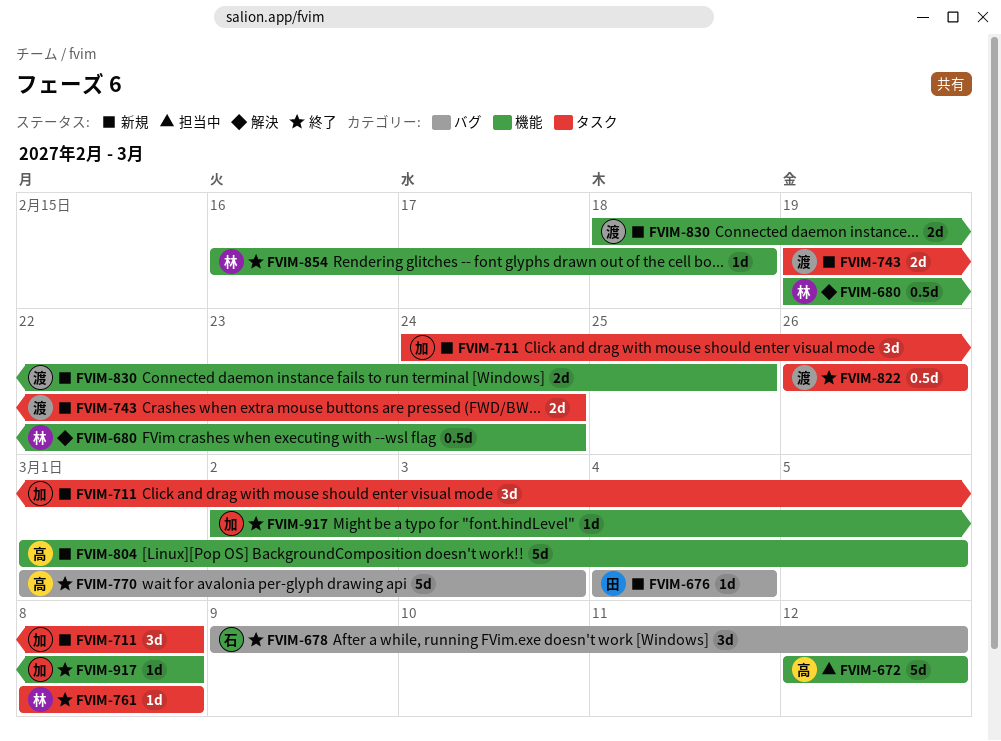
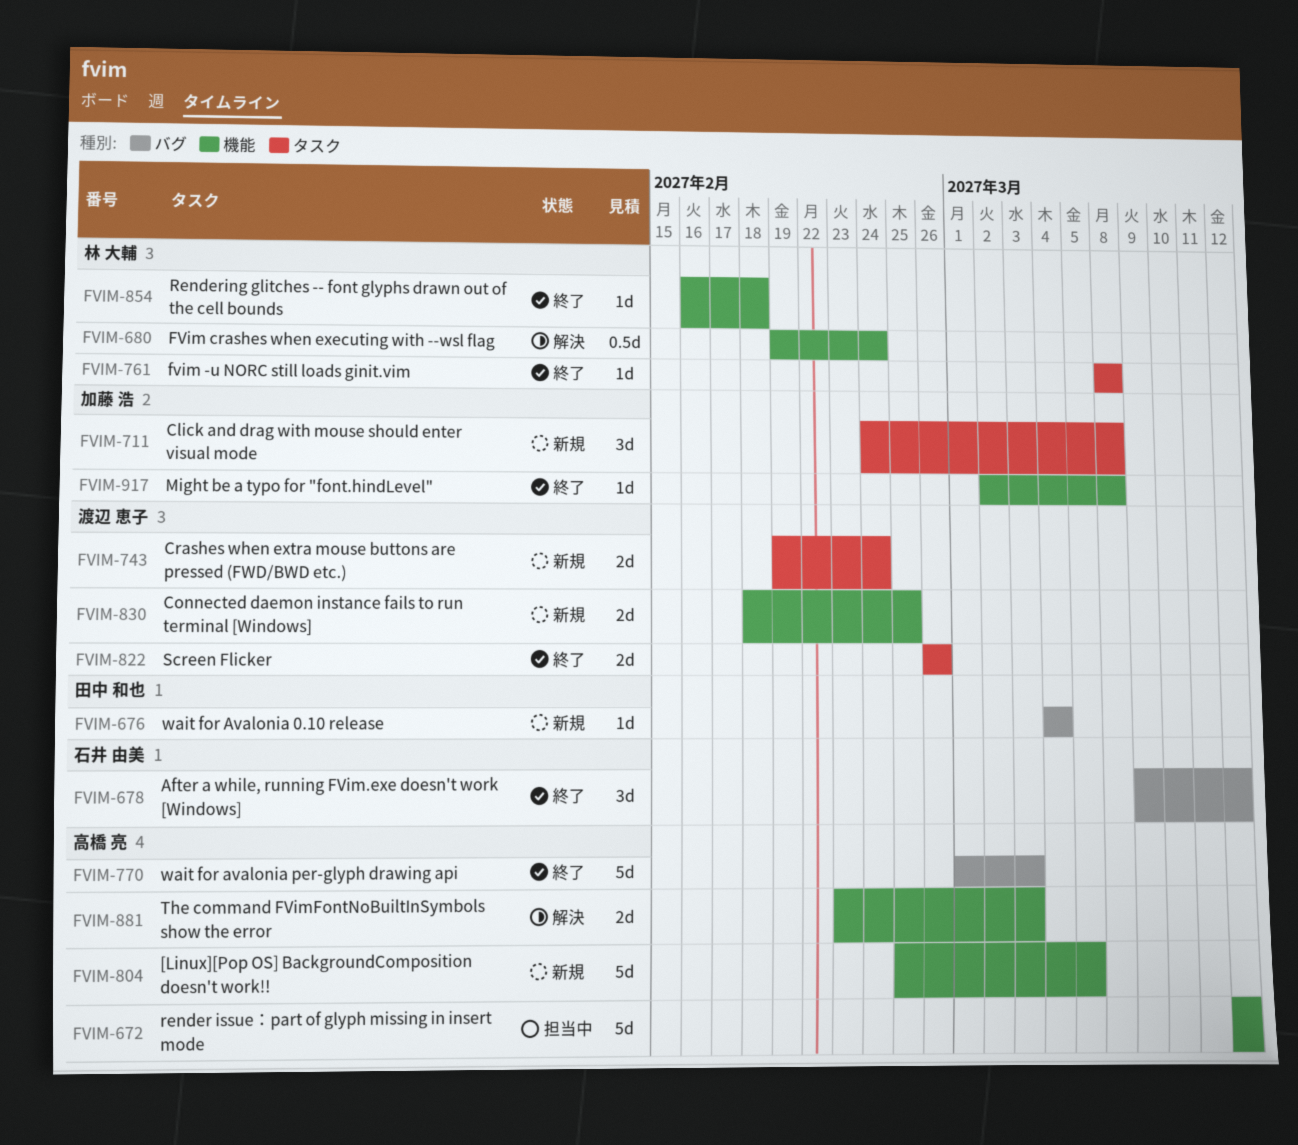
FVIM-804, start: Mar 1 -> Feb 25
FVIM-822, estimate: 0.5d -> 2d
FVIM-881: none -> present

